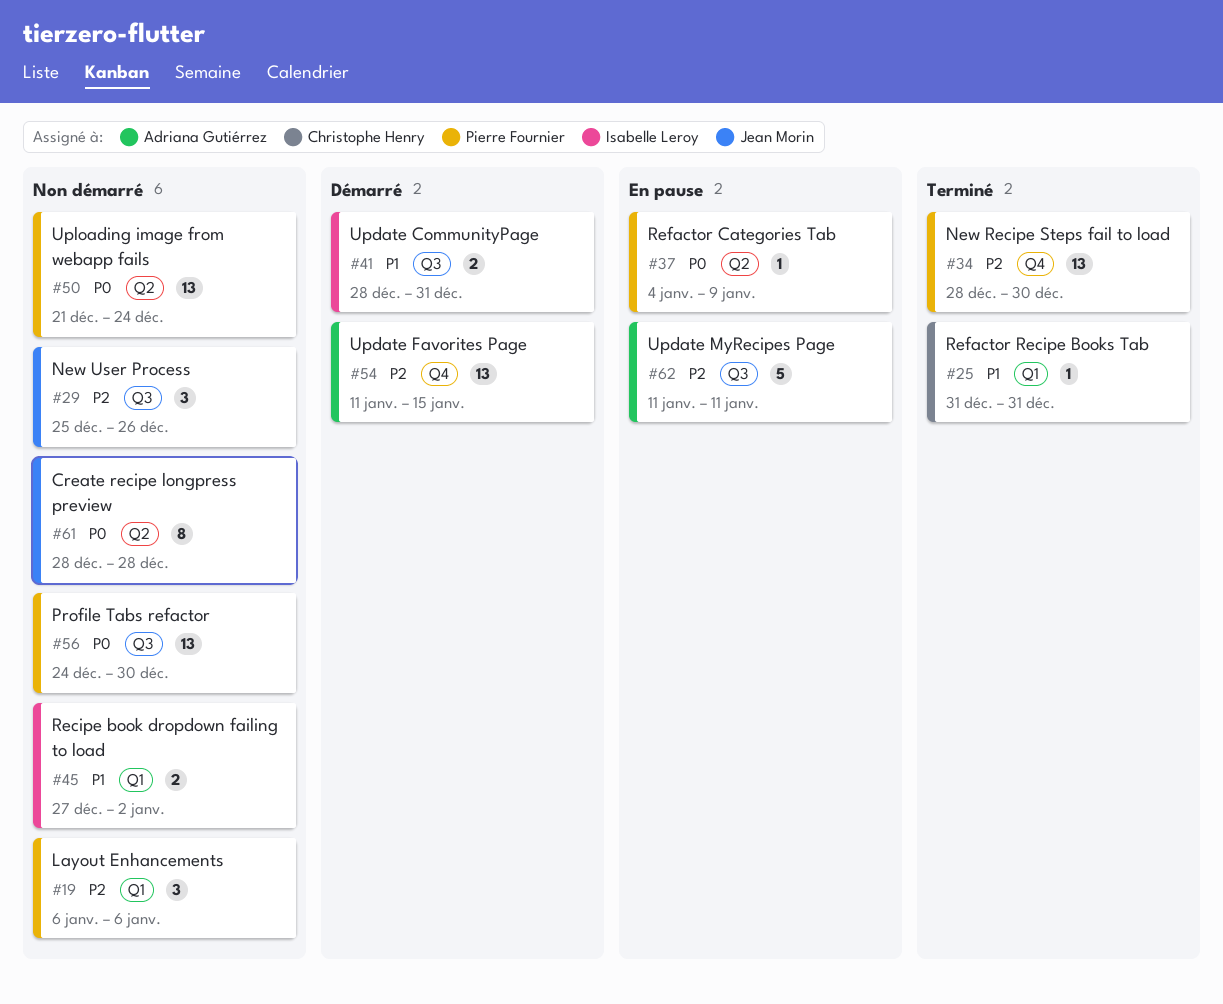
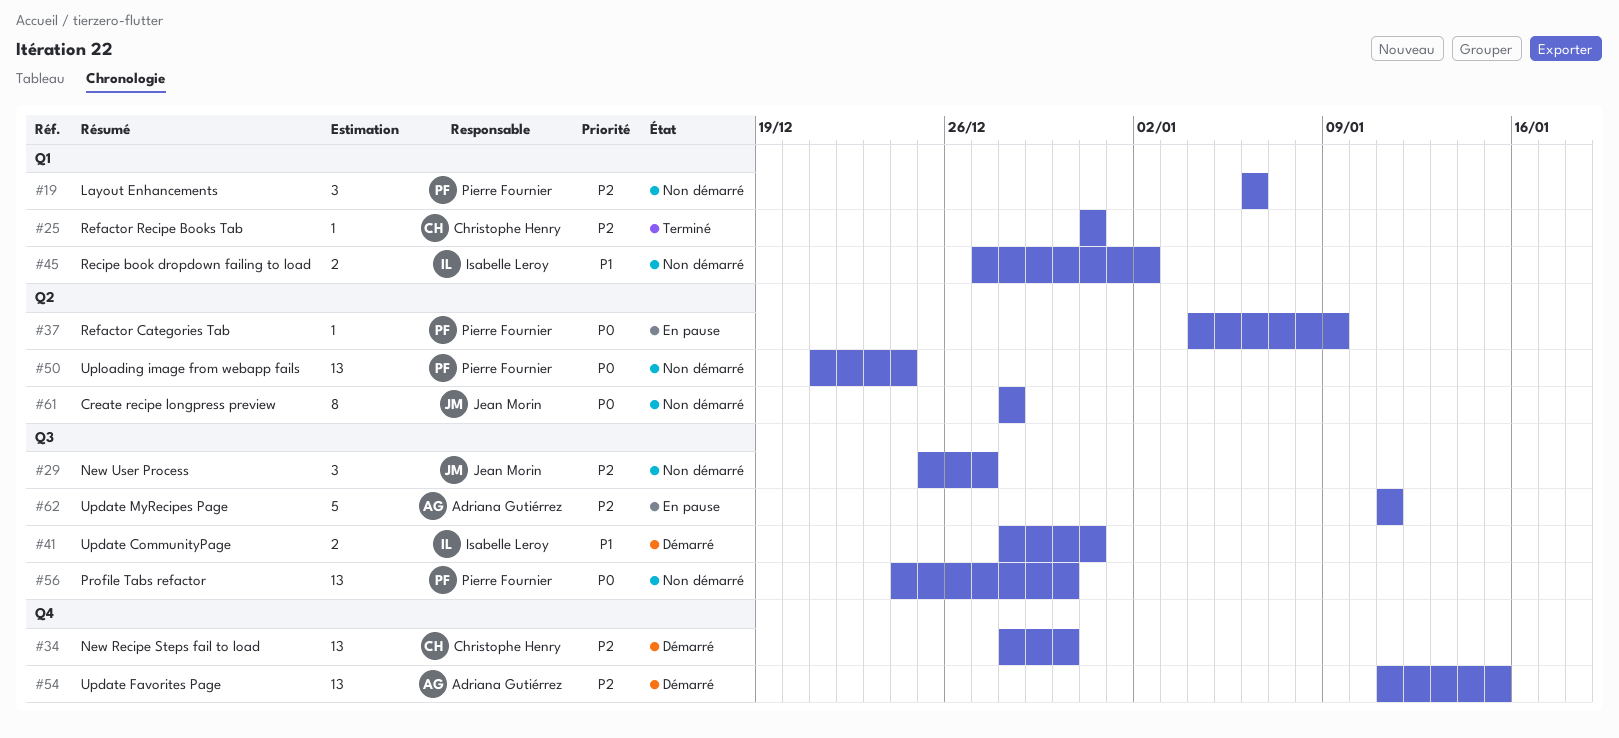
#25, priority: P1 -> P2
#29, due: Dec 26 -> Dec 27
#34, status: Terminé -> Démarré
#34, owner: Pierre Fournier -> Christophe Henry

